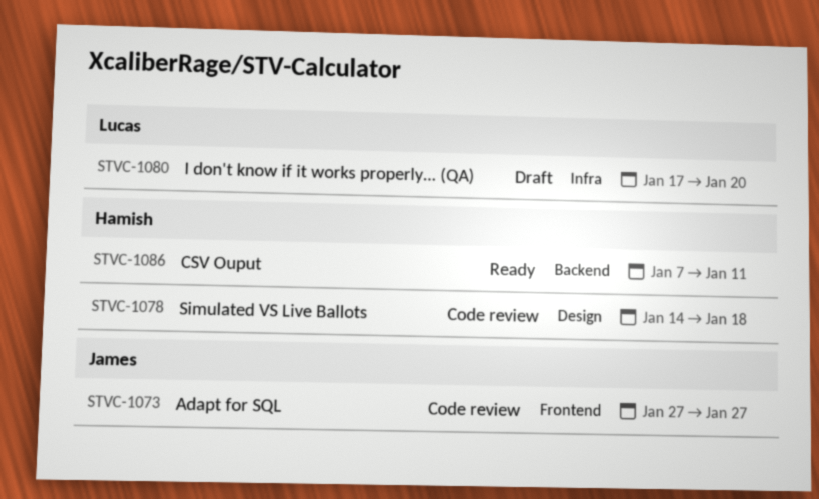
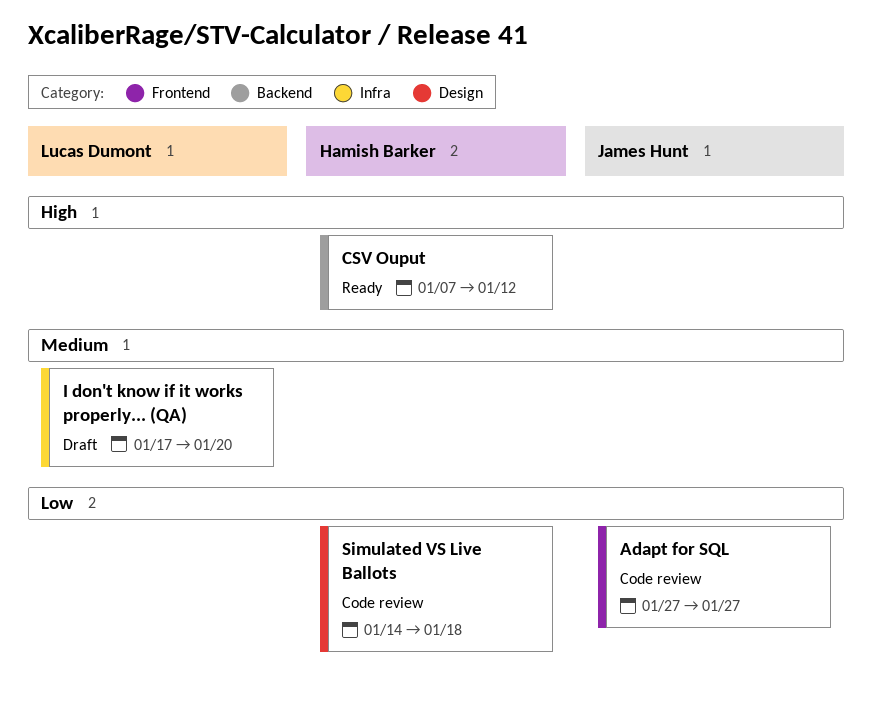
CSV Ouput, due: Jan 11 -> Jan 12

